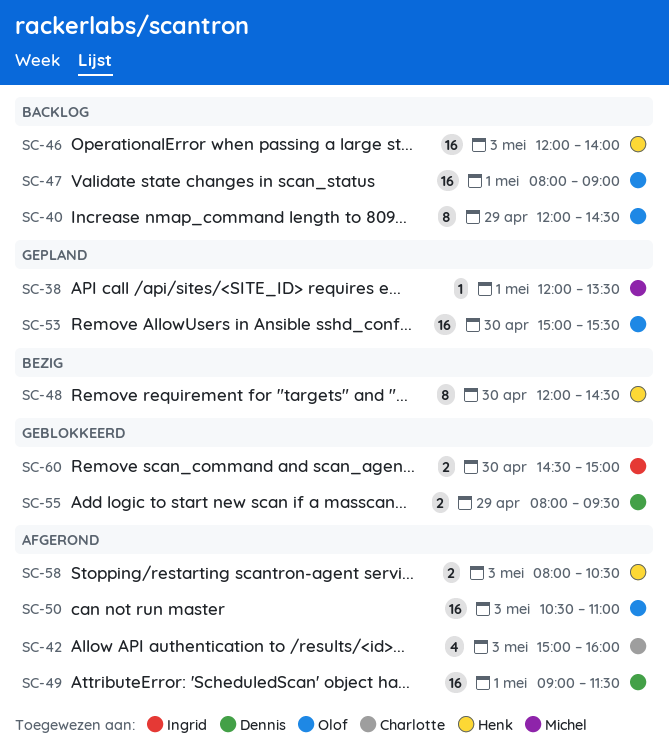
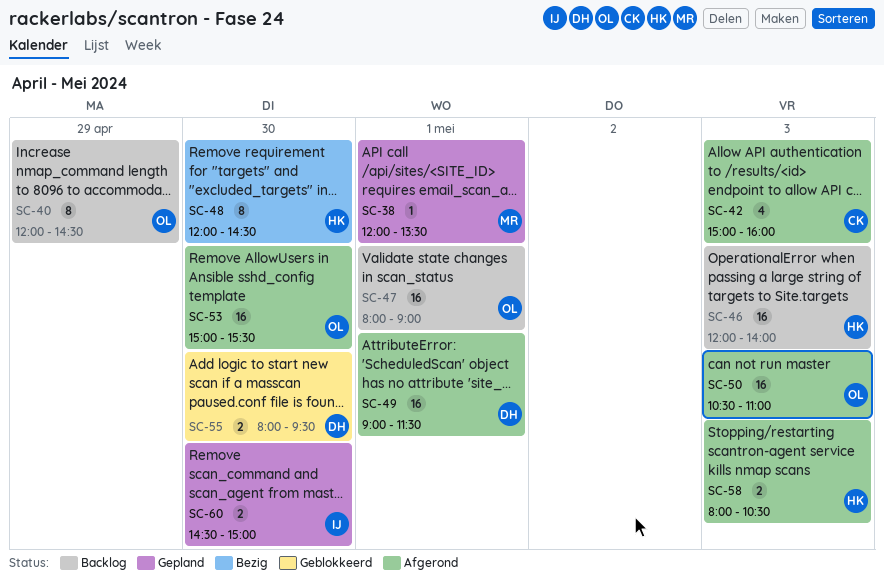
SC-53, status: Gepland -> Afgerond
SC-55, day: Apr 29 -> Apr 30
SC-60, status: Geblokkeerd -> Gepland

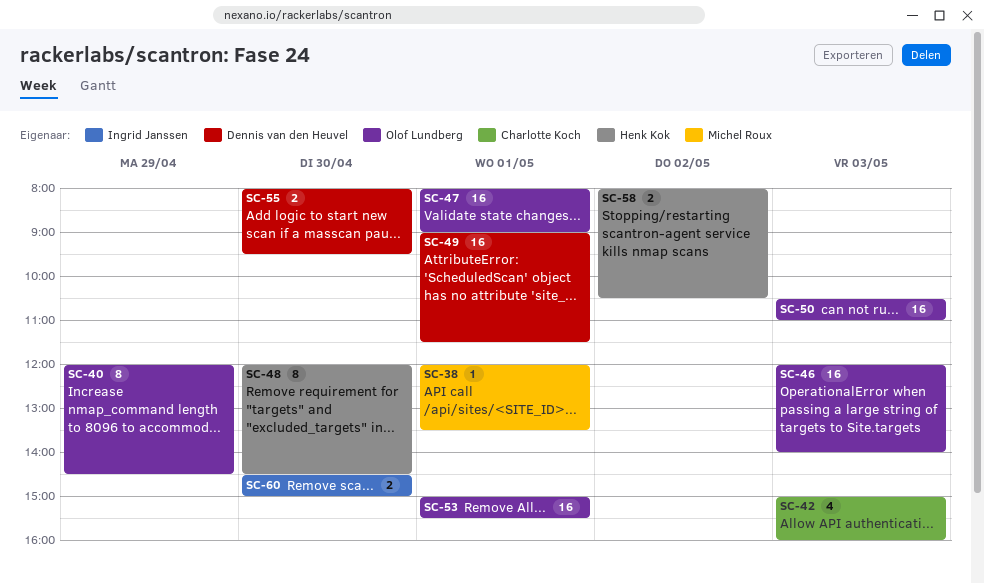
SC-46, owner: Henk Kok -> Olof Lundberg
SC-53, day: Apr 30 -> May 1
SC-58, day: May 3 -> May 2

